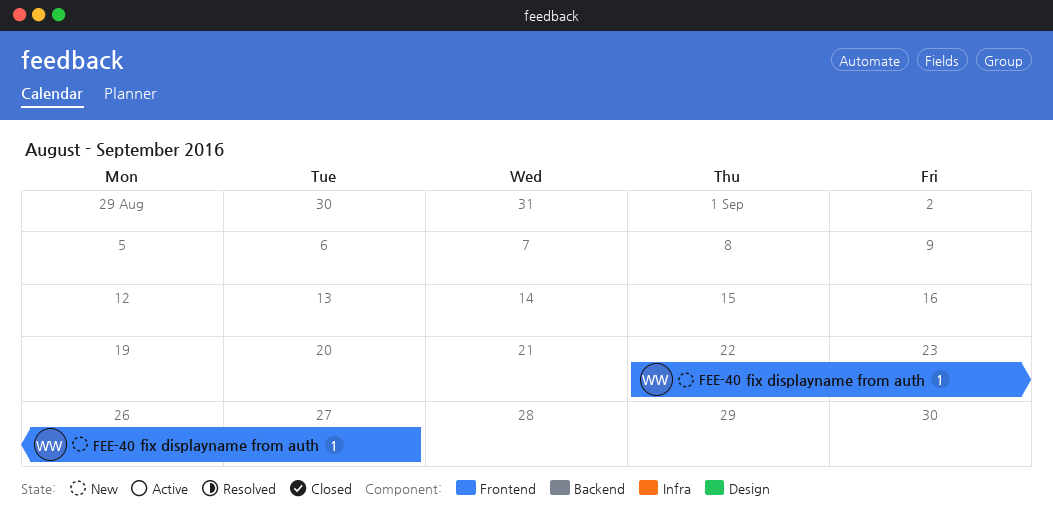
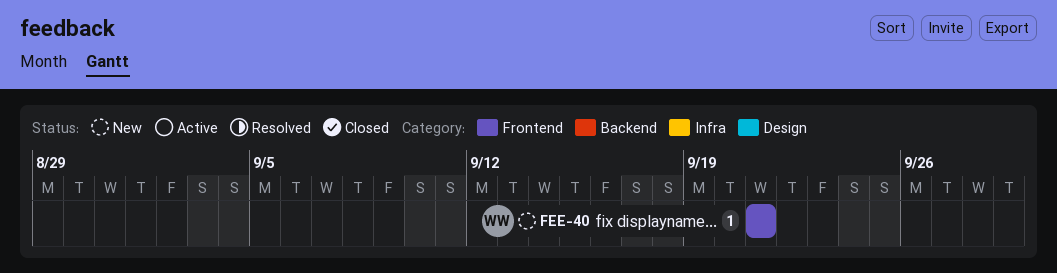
FEE-40, start: Sep 22 -> Sep 21
FEE-40, due: Sep 27 -> Sep 21

